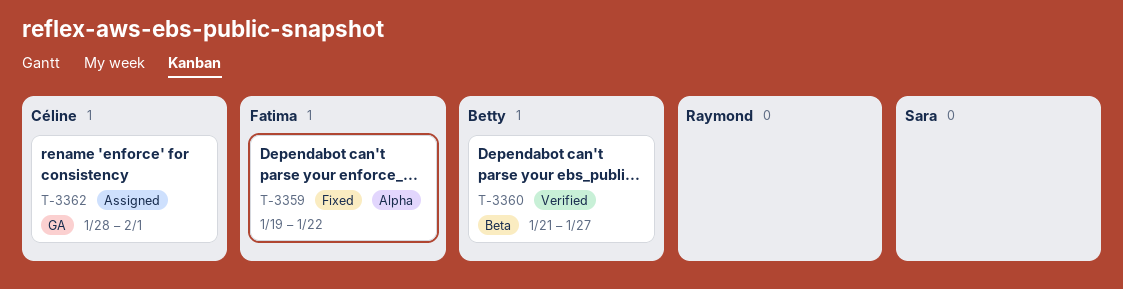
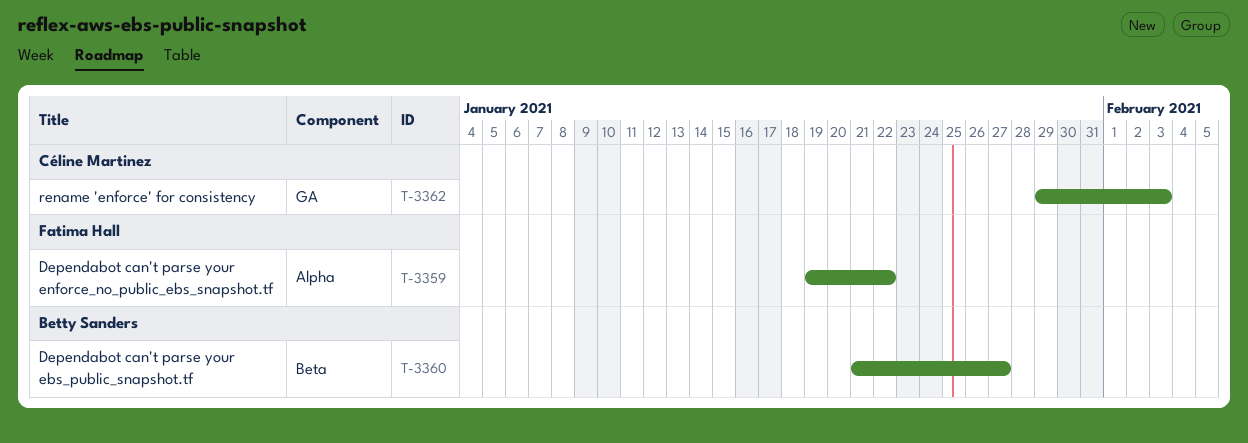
T-3362, start: Jan 28 -> Jan 29
T-3362, due: Feb 1 -> Feb 3

